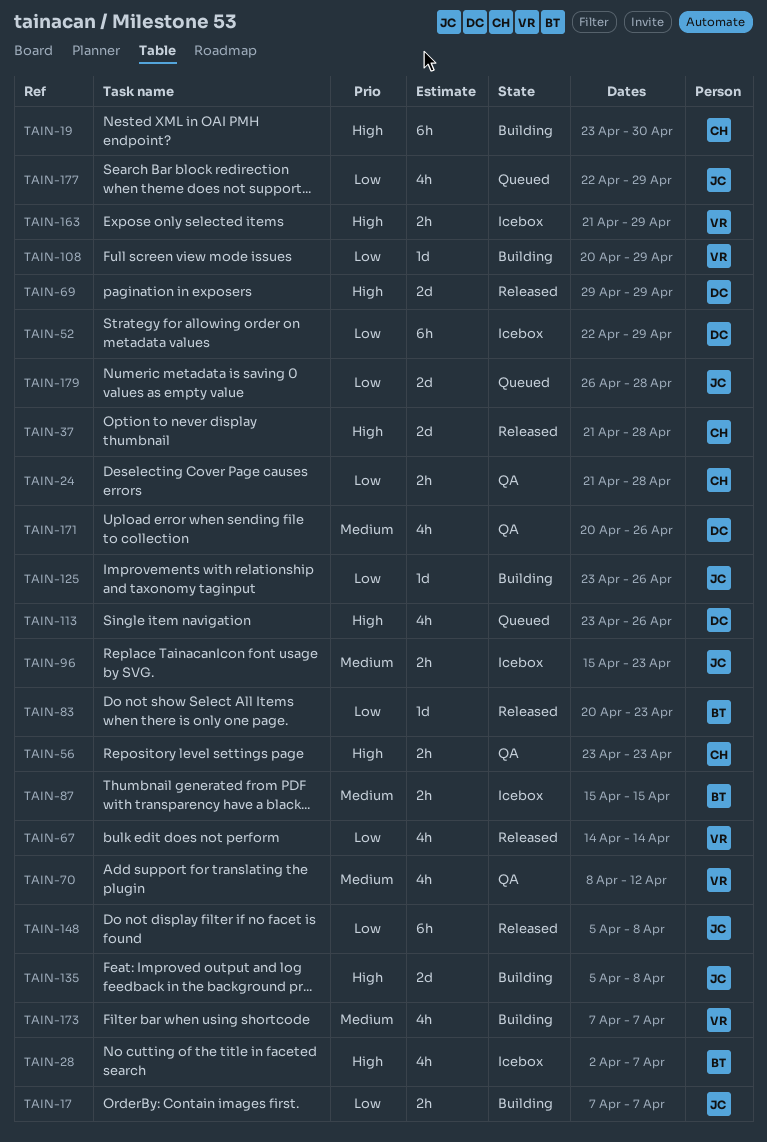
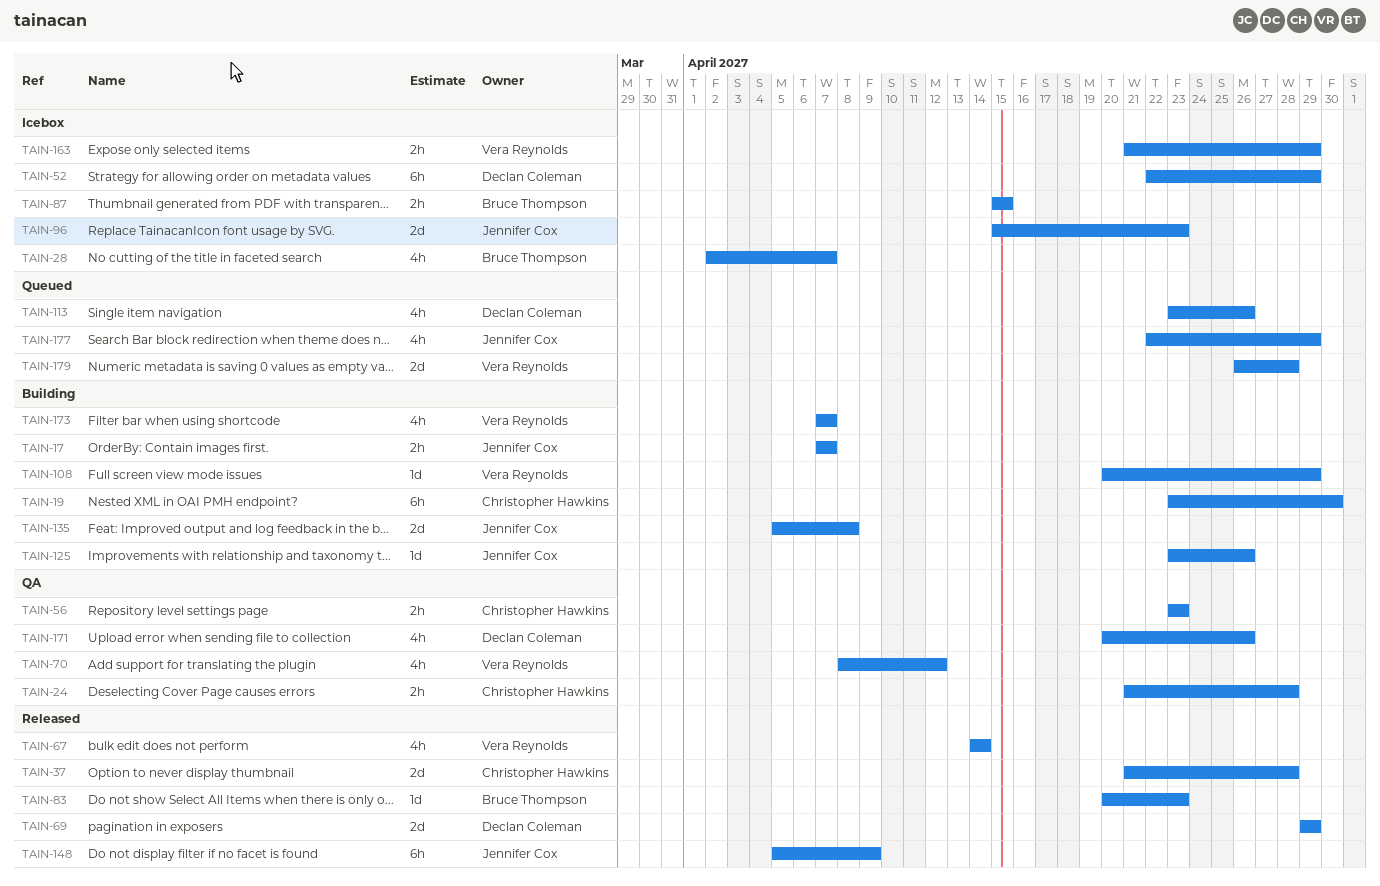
TAIN-96, estimate: 2h -> 2d
TAIN-148, due: Apr 8 -> Apr 9
TAIN-179, owner: Jennifer Cox -> Vera Reynolds

